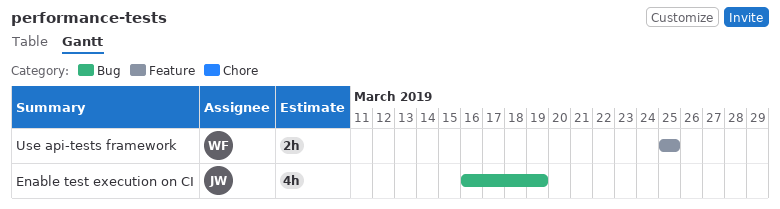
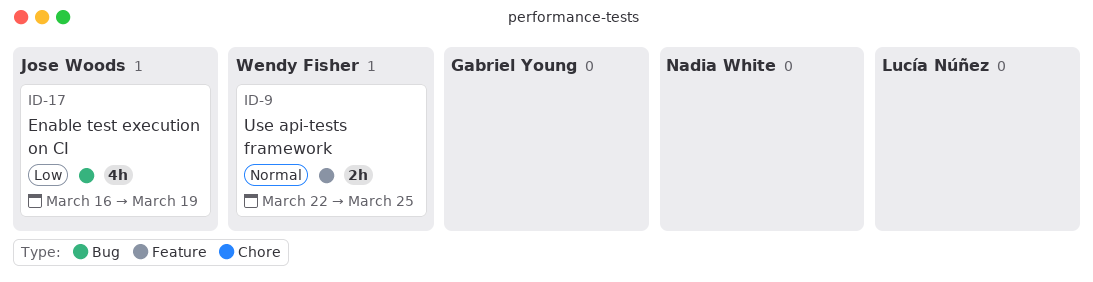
Use api-tests framework, start: Mar 25 -> Mar 22

